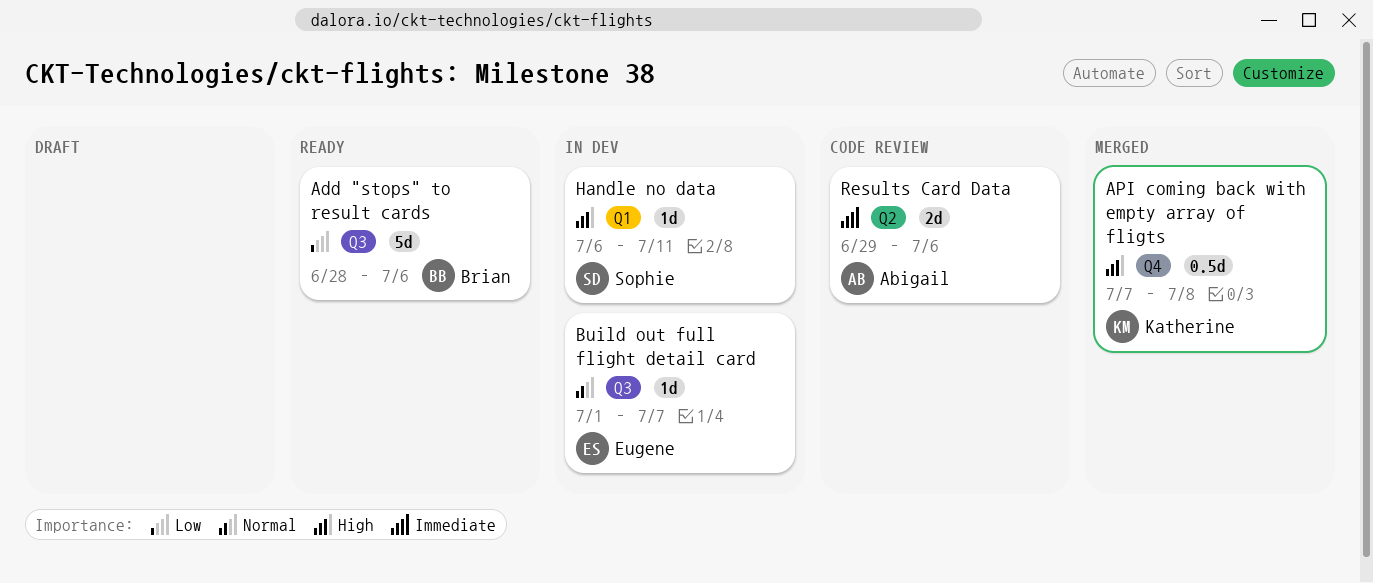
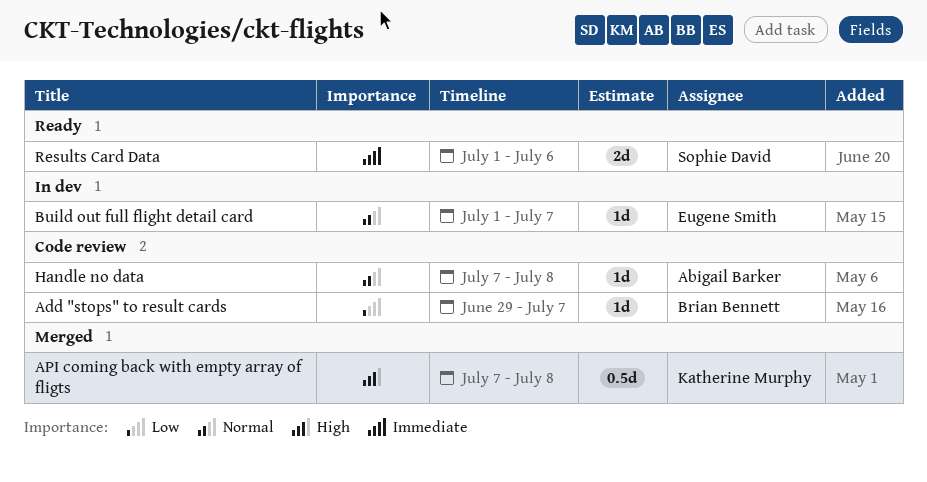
Add "stops" to result cards, status: Ready -> Code review
Add "stops" to result cards, estimate: 5d -> 1d
Add "stops" to result cards, start: Jun 28 -> Jun 29
Add "stops" to result cards, due: Jul 6 -> Jul 7
Handle no data, status: In dev -> Code review
Handle no data, owner: Sophie David -> Abigail Barker
Handle no data, priority: High -> Normal
Handle no data, start: Jul 6 -> Jul 7
Handle no data, due: Jul 11 -> Jul 8
Results Card Data, status: Code review -> Ready
Results Card Data, owner: Abigail Barker -> Sophie David
Results Card Data, start: Jun 29 -> Jul 1

